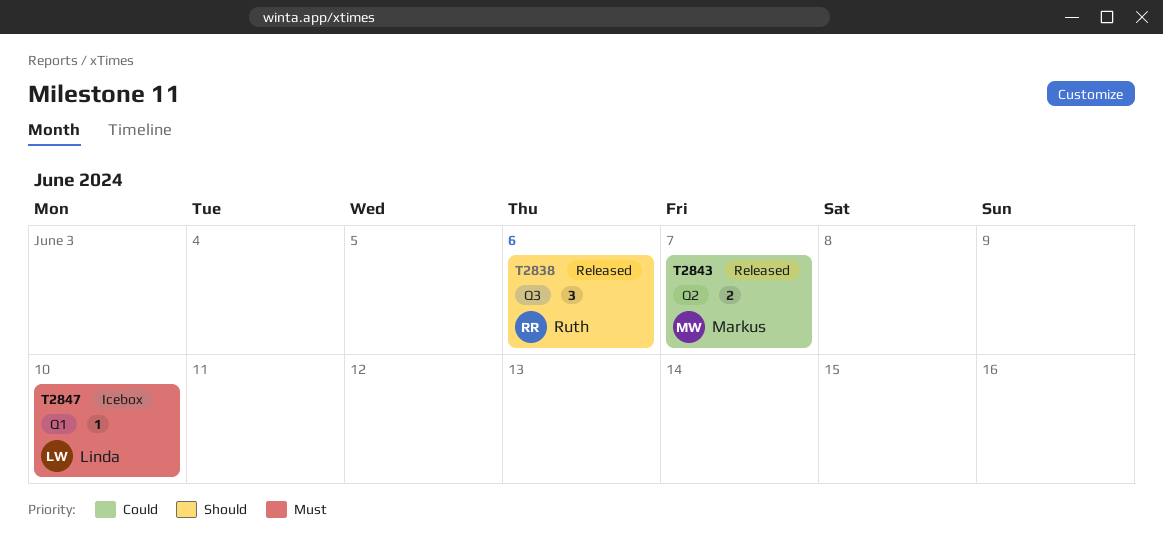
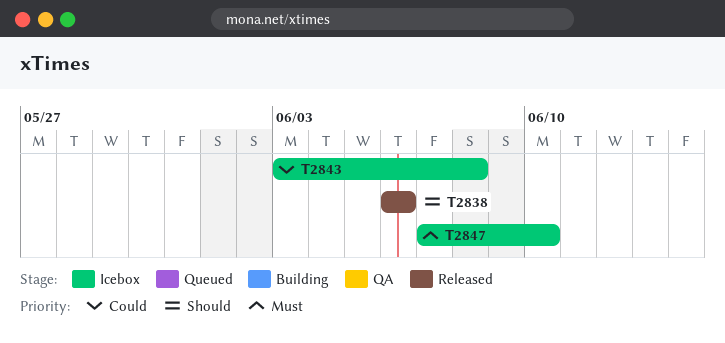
T2843, status: Released -> Icebox
T2843, due: Jun 7 -> Jun 8

